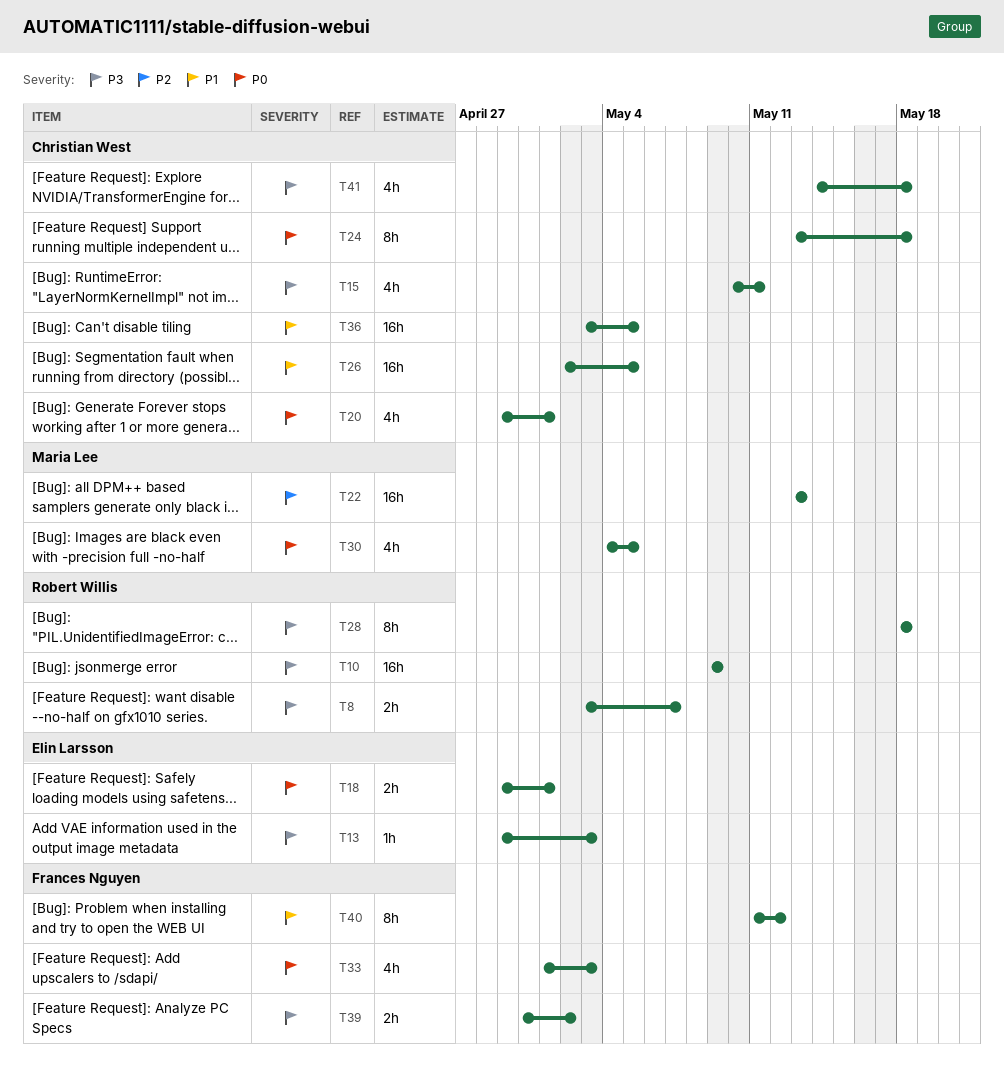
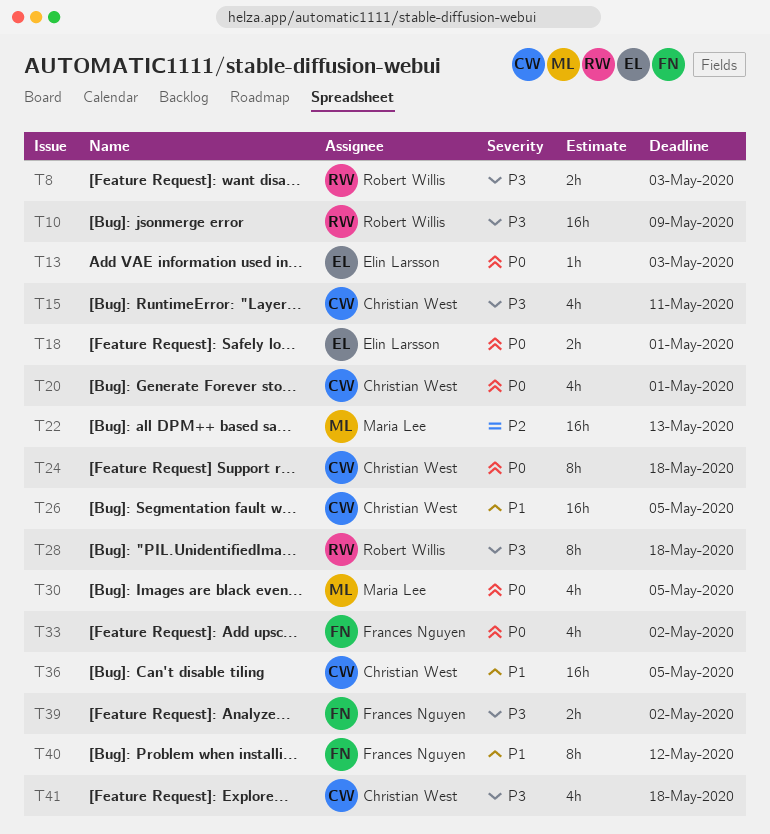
T8, due: May 7 -> May 3
T13, priority: P3 -> P0
T33, due: May 3 -> May 2

